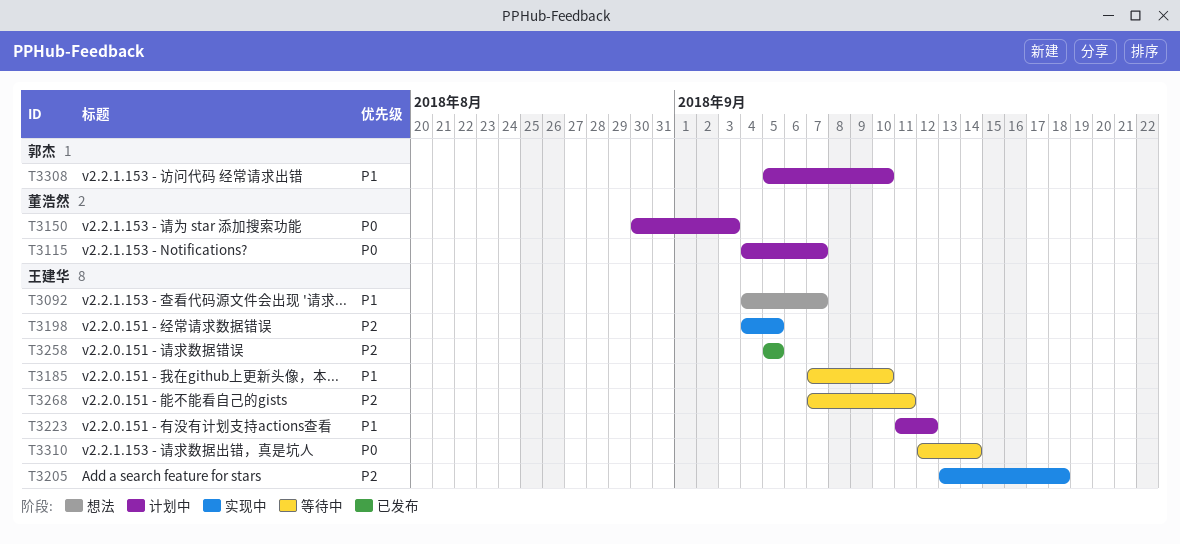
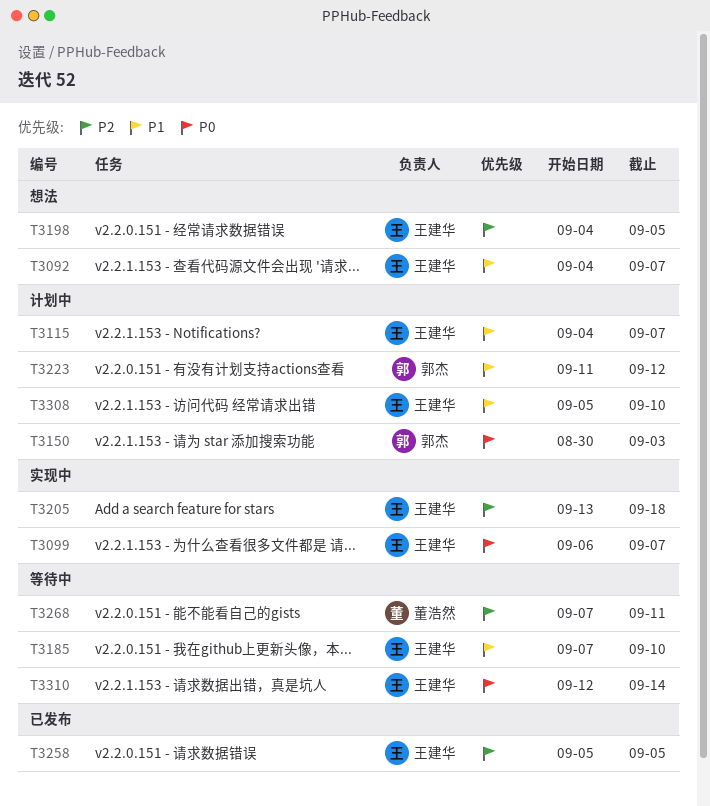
T3099: none -> present
T3115, owner: 董浩然 -> 王建华
T3115, priority: P0 -> P1
T3150, owner: 董浩然 -> 郭杰
T3198, status: 实现中 -> 想法
T3223, owner: 王建华 -> 郭杰
T3268, owner: 王建华 -> 董浩然
T3308, owner: 郭杰 -> 王建华

